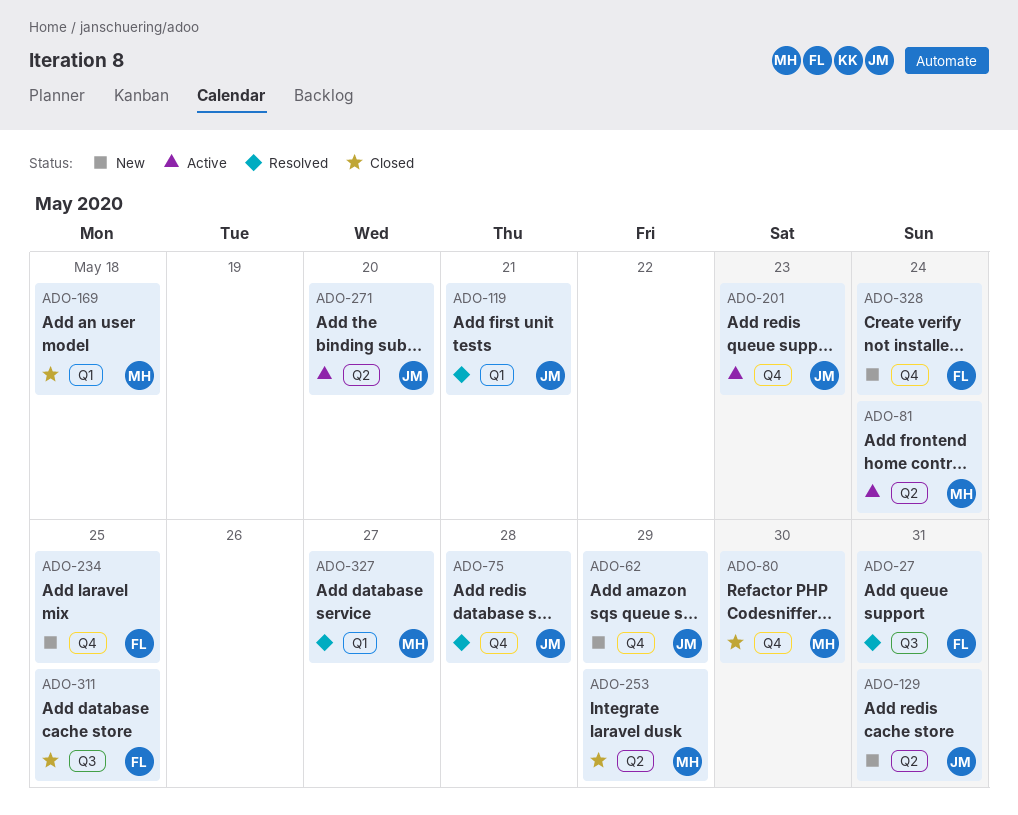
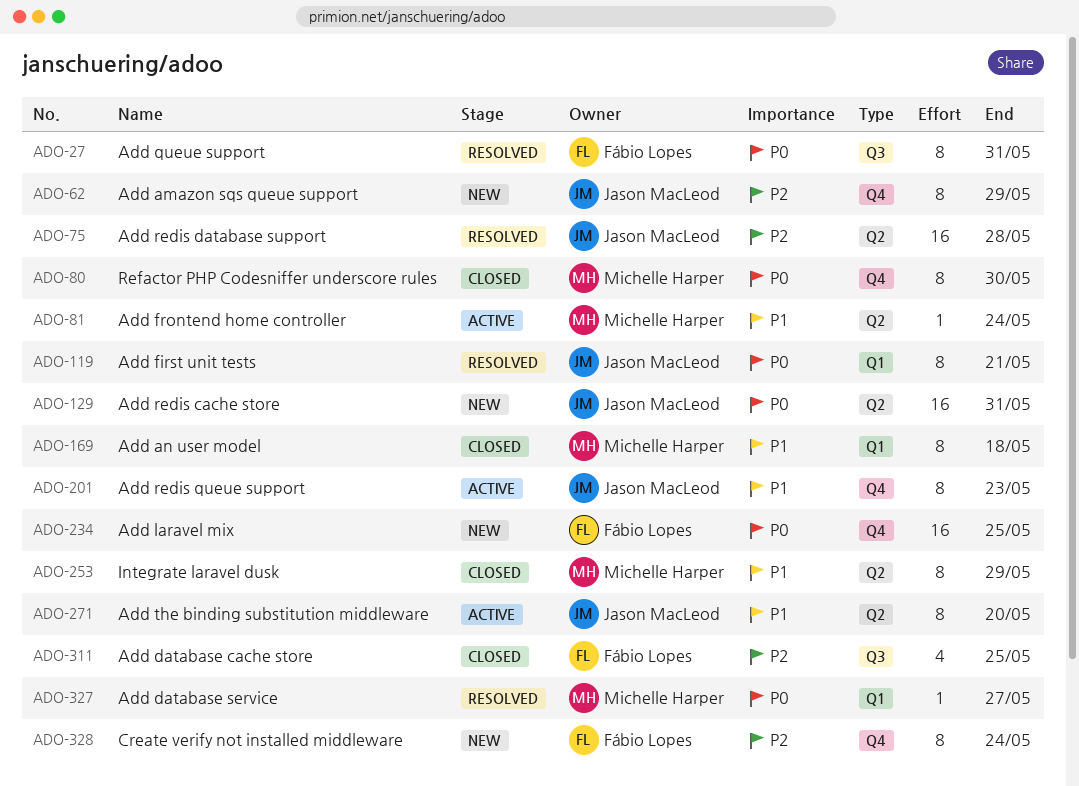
ADO-75, label: Q4 -> Q2

